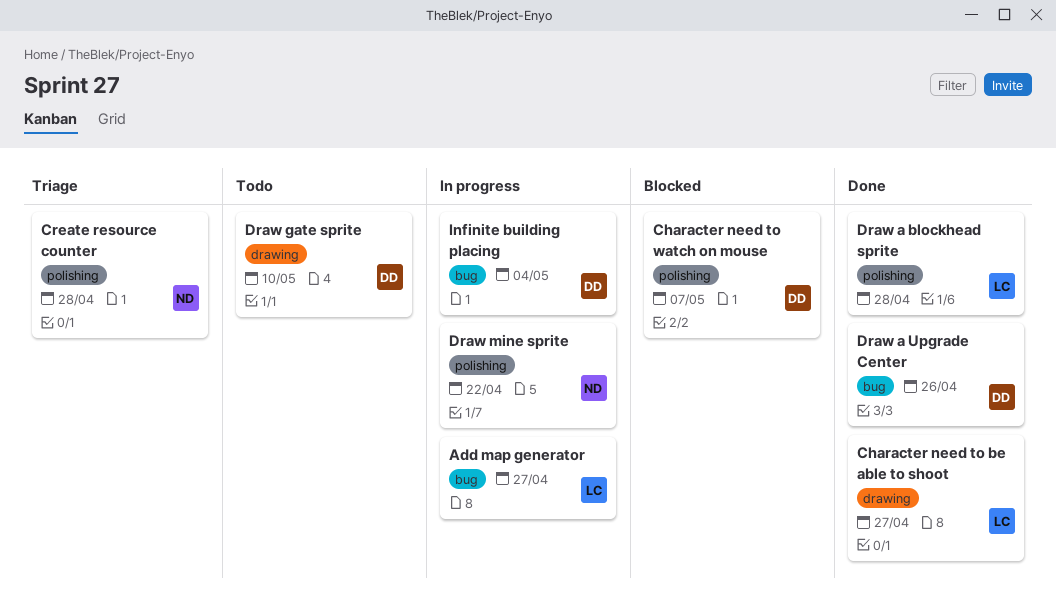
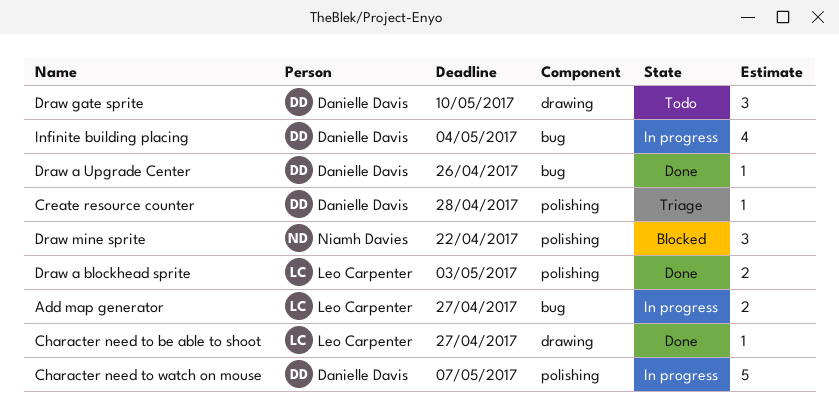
Character need to watch on mouse, status: Blocked -> In progress
Create resource counter, owner: Niamh Davies -> Danielle Davis
Draw a blockhead sprite, due: Apr 28 -> May 3
Draw mine sprite, status: In progress -> Blocked

